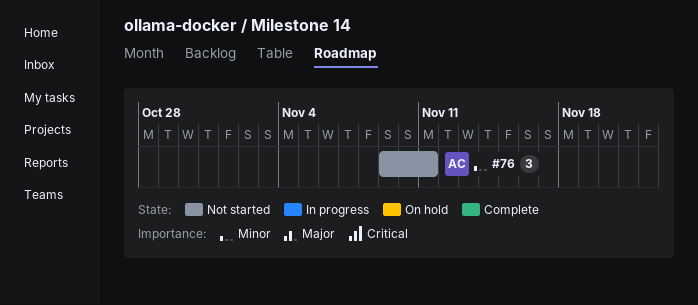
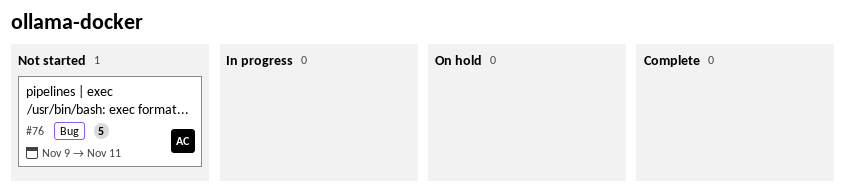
#76, estimate: 3 -> 5

